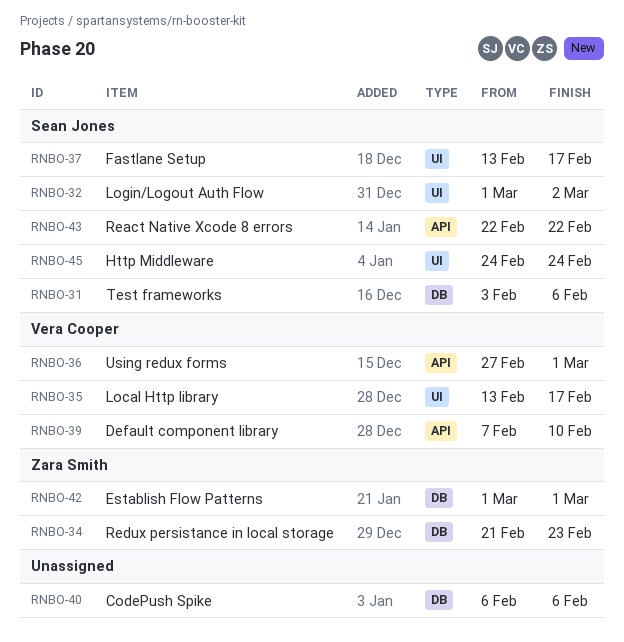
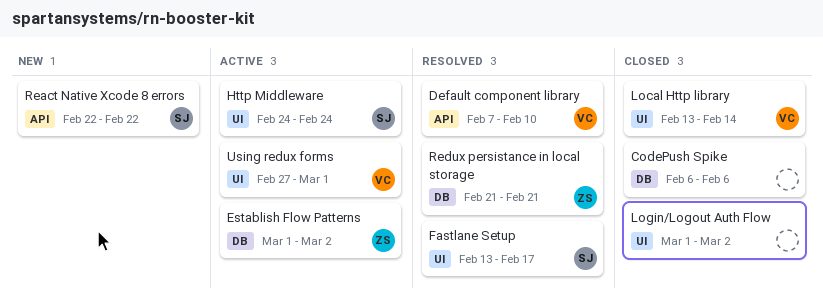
Establish Flow Patterns, due: Mar 1 -> Mar 2
Local Http library, due: Feb 17 -> Feb 14
Login/Logout Auth Flow, owner: Sean Jones -> none
Redux persistance in local storage, due: Feb 23 -> Feb 21
Test frameworks: present -> none
Using redux forms, label: API -> UI

